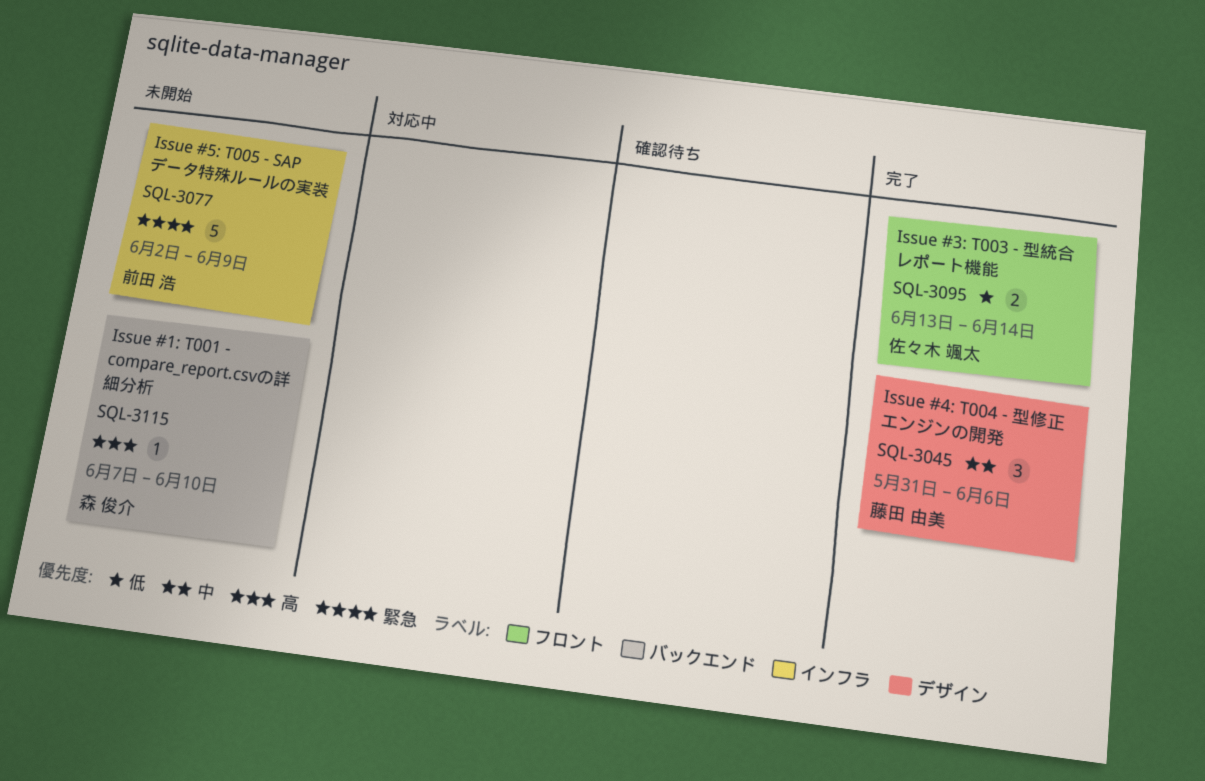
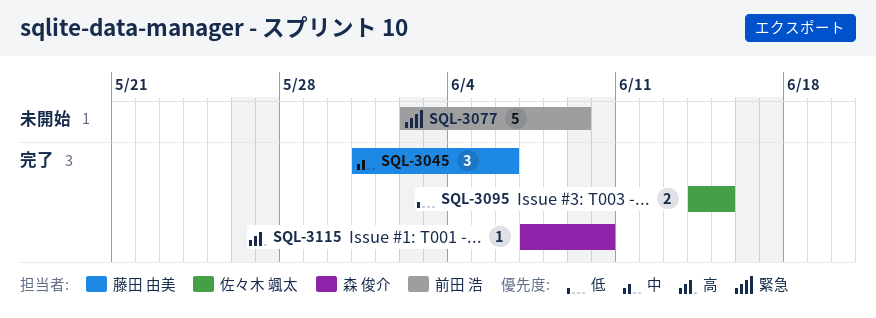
SQL-3095, start: Jun 13 -> Jun 14
SQL-3095, due: Jun 14 -> Jun 15
SQL-3115, status: 未開始 -> 完了

